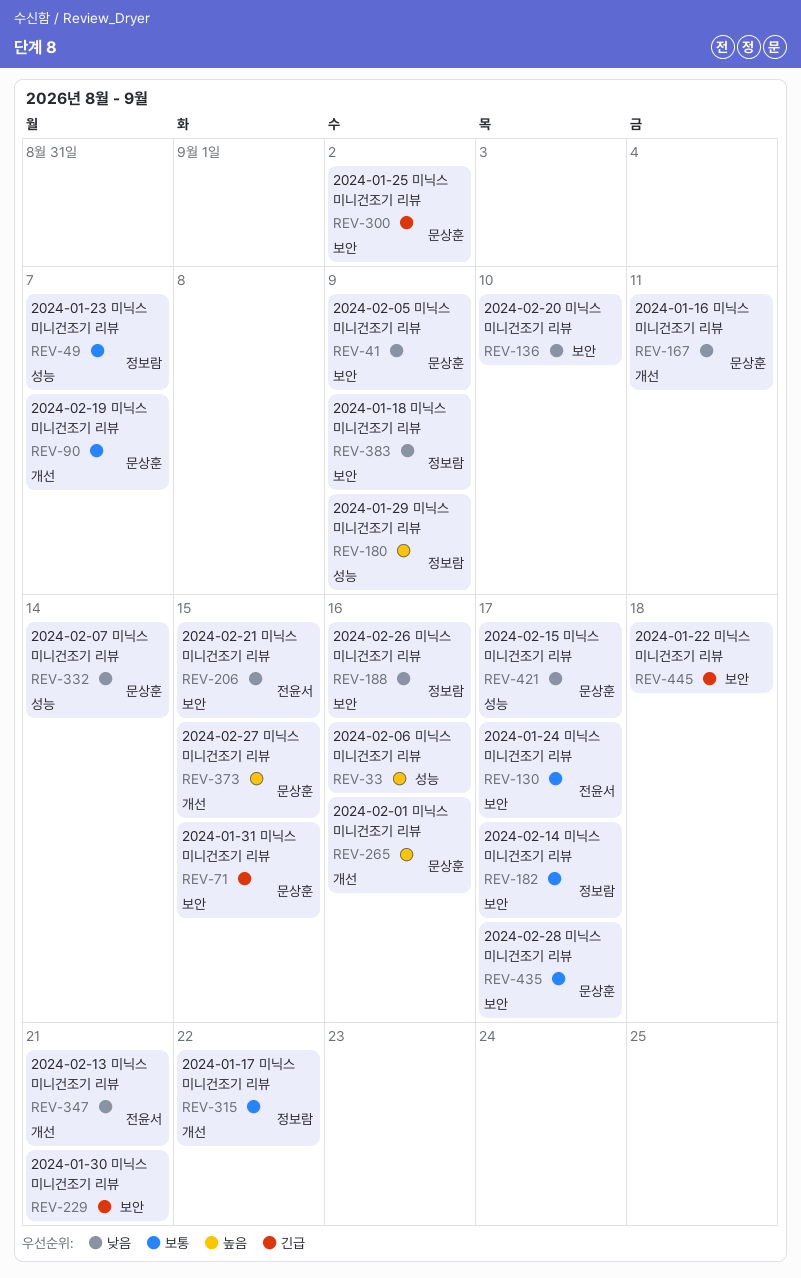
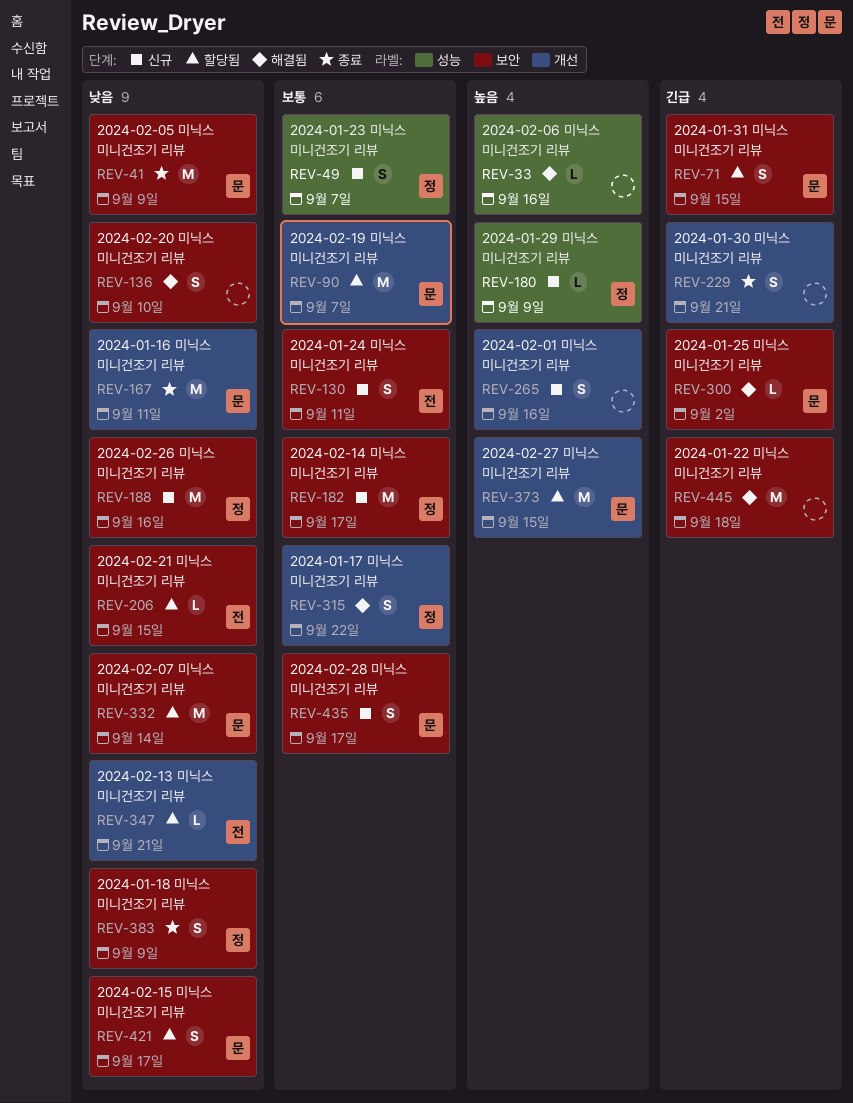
REV-130, due: Sep 17 -> Sep 11
REV-229, label: 보안 -> 개선
REV-265, owner: 문상훈 -> none
REV-332, label: 성능 -> 보안
REV-421, label: 성능 -> 보안

